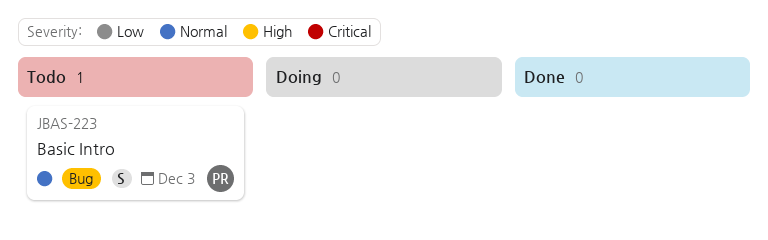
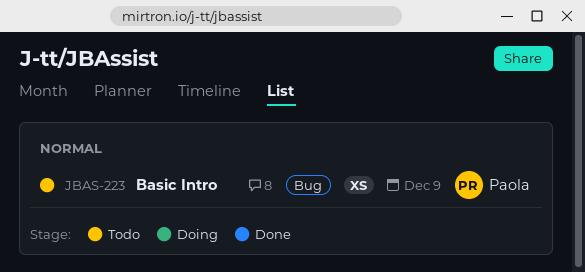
JBAS-223, estimate: S -> XS
JBAS-223, due: Dec 3 -> Dec 9

